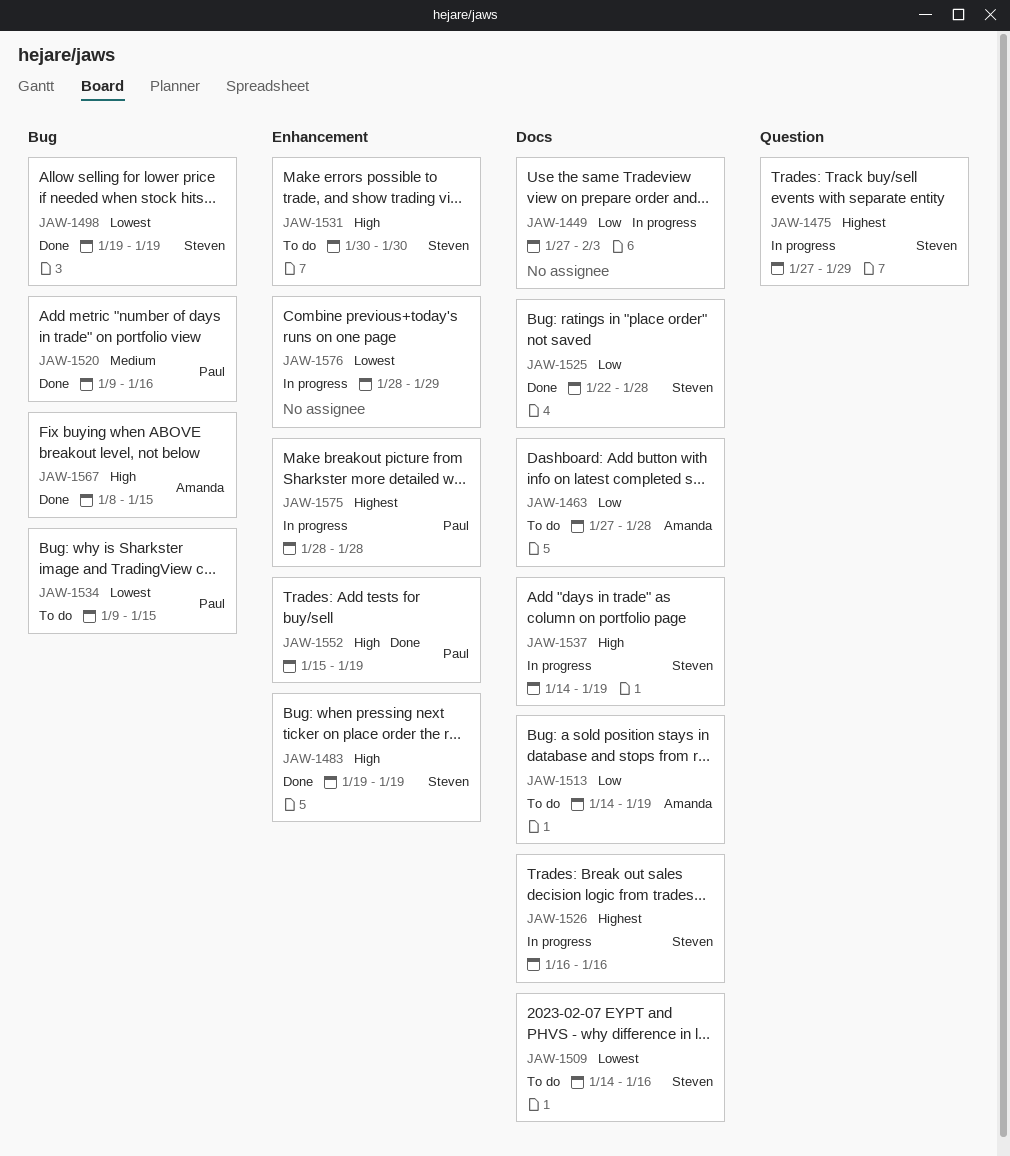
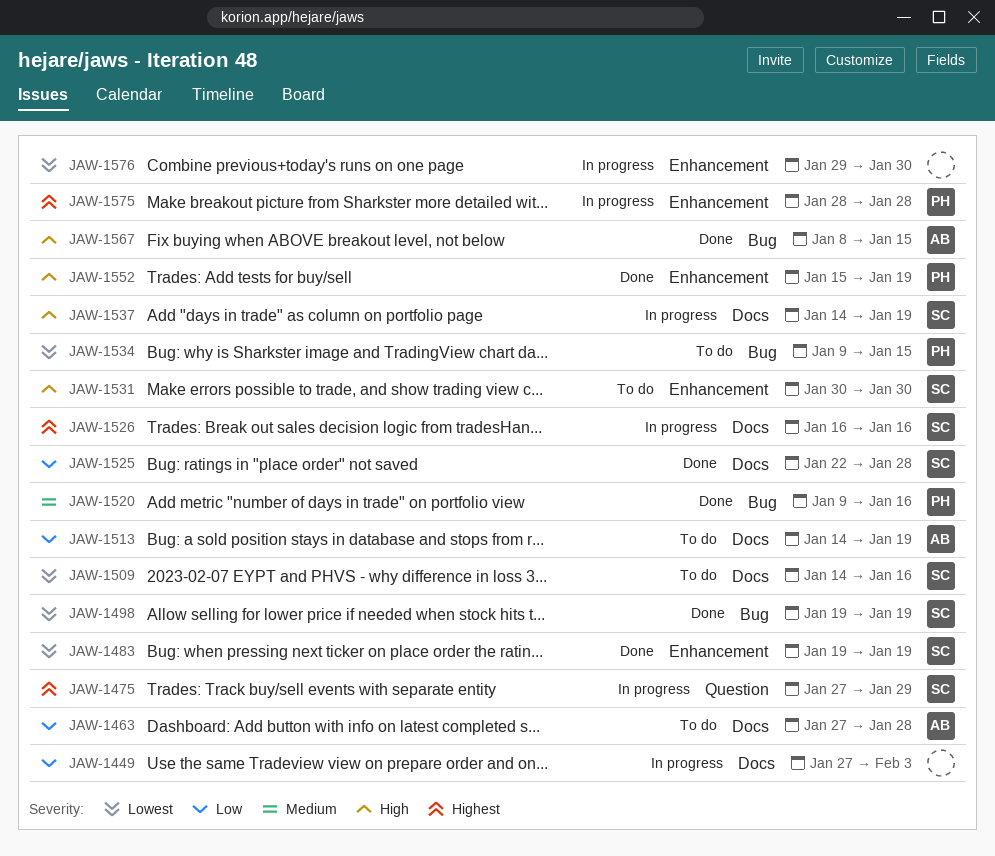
JAW-1483, priority: High -> Lowest
JAW-1576, start: Jan 28 -> Jan 29
JAW-1576, due: Jan 29 -> Jan 30

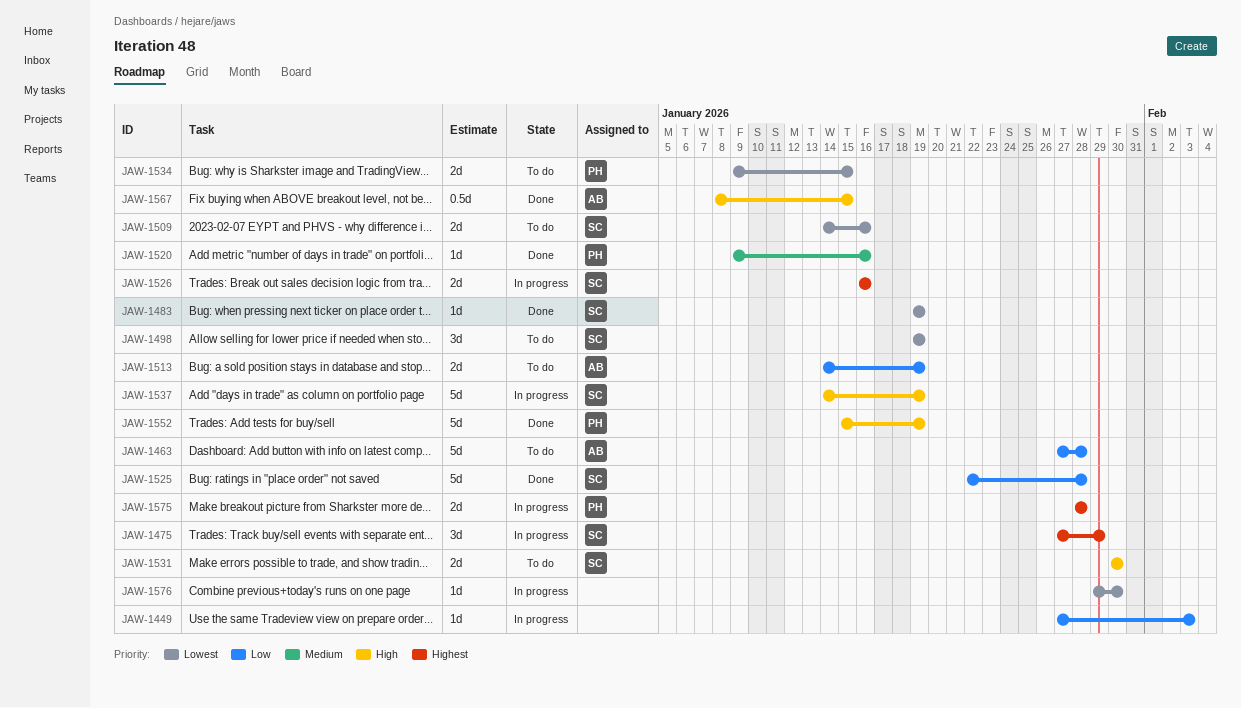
JAW-1498, status: Done -> To do

